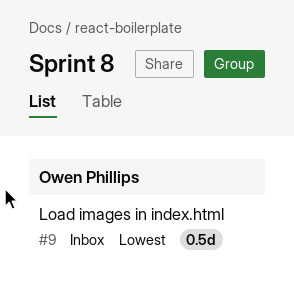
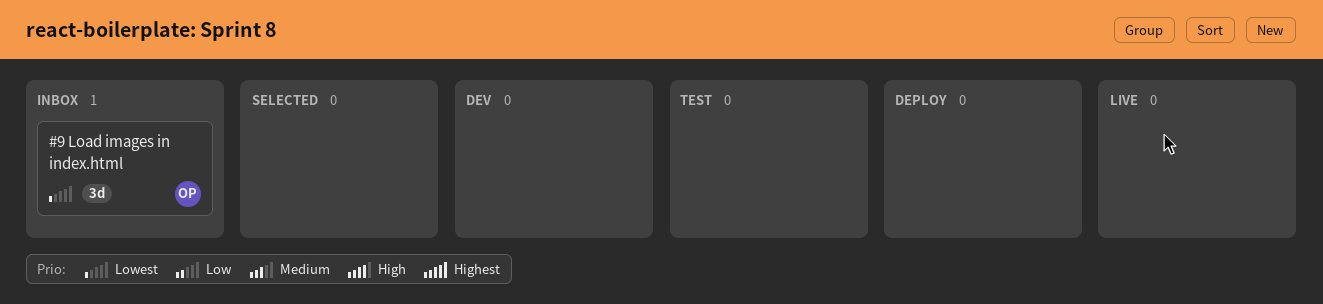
#9, estimate: 0.5d -> 3d

